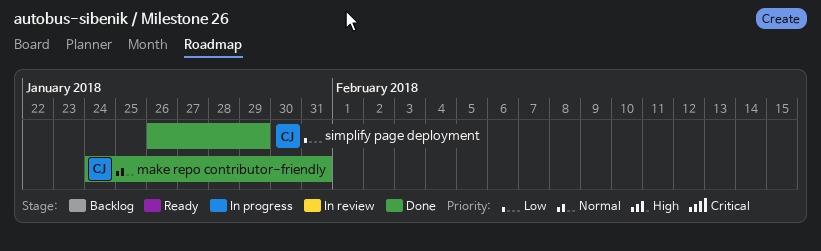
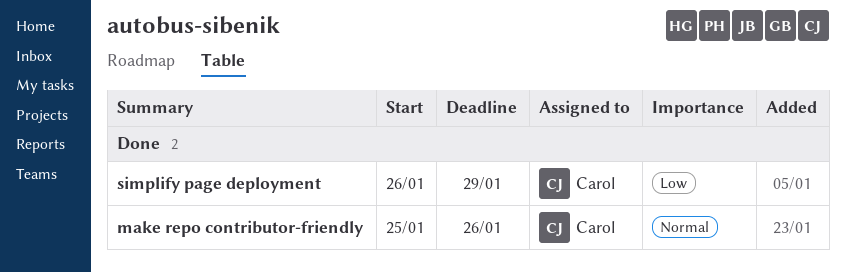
make repo contributor-friendly, start: Jan 24 -> Jan 25
make repo contributor-friendly, due: Jan 31 -> Jan 26

